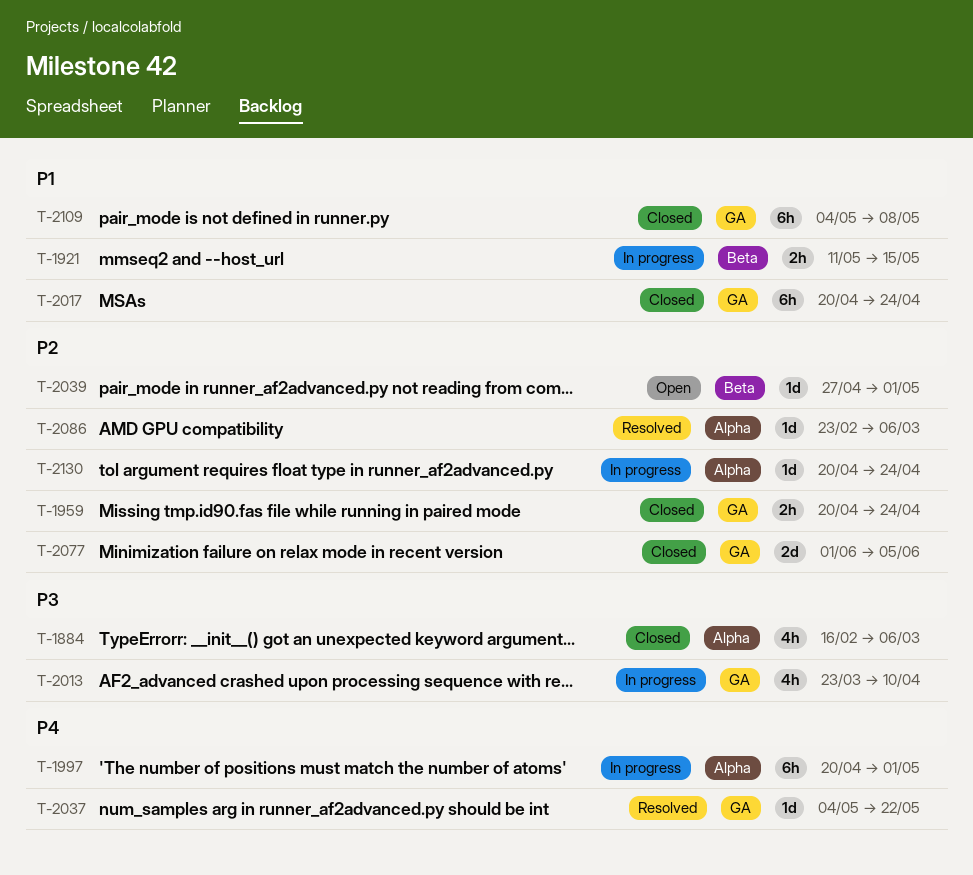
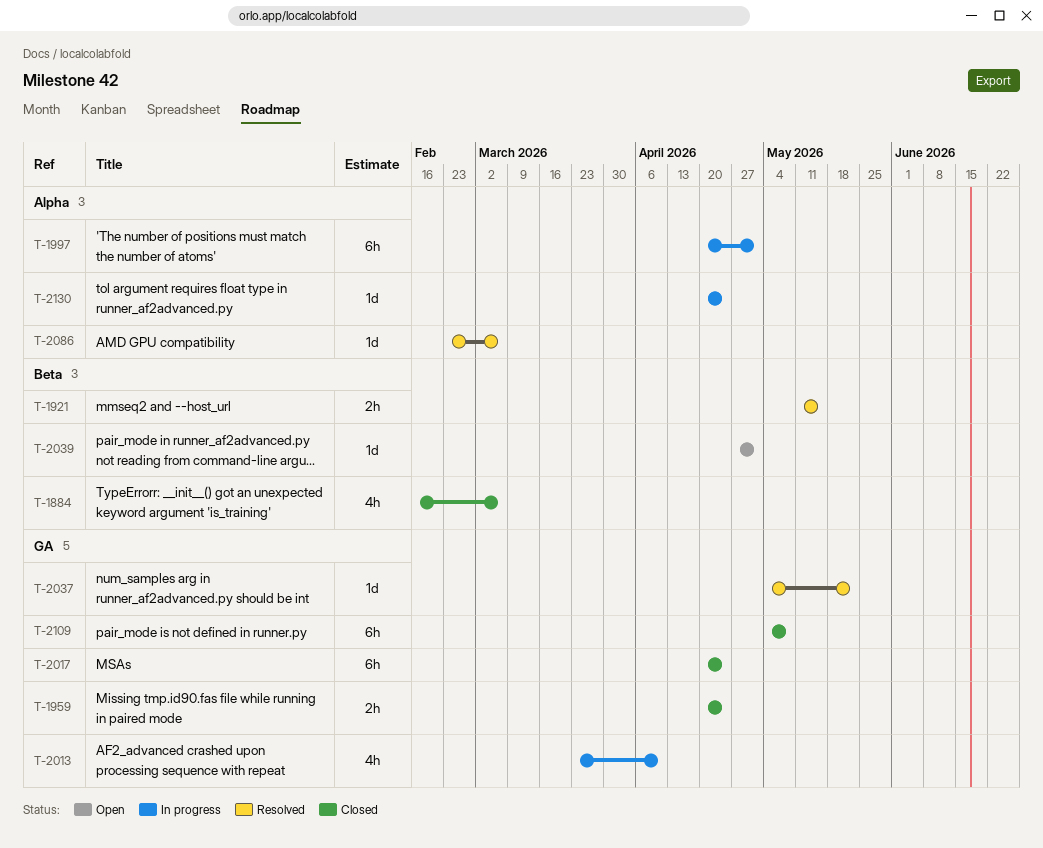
T-1884, label: Alpha -> Beta
T-1921, status: In progress -> Resolved
T-2077: present -> none

